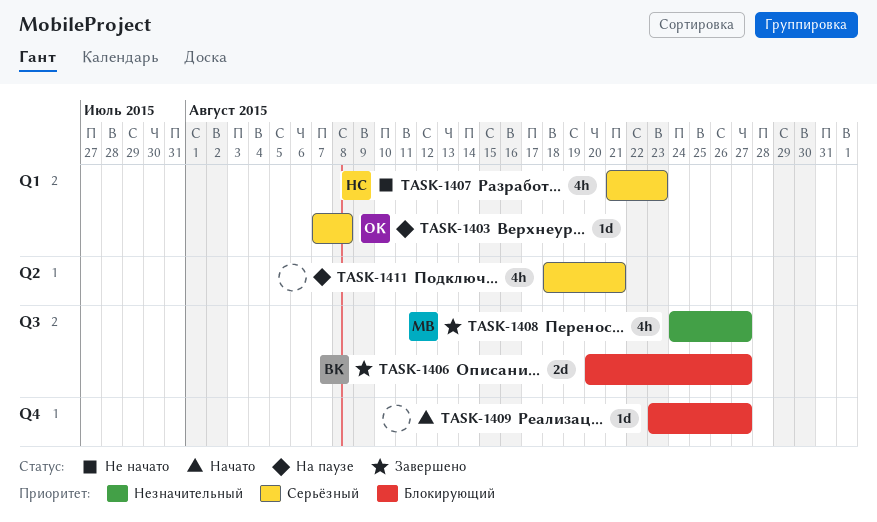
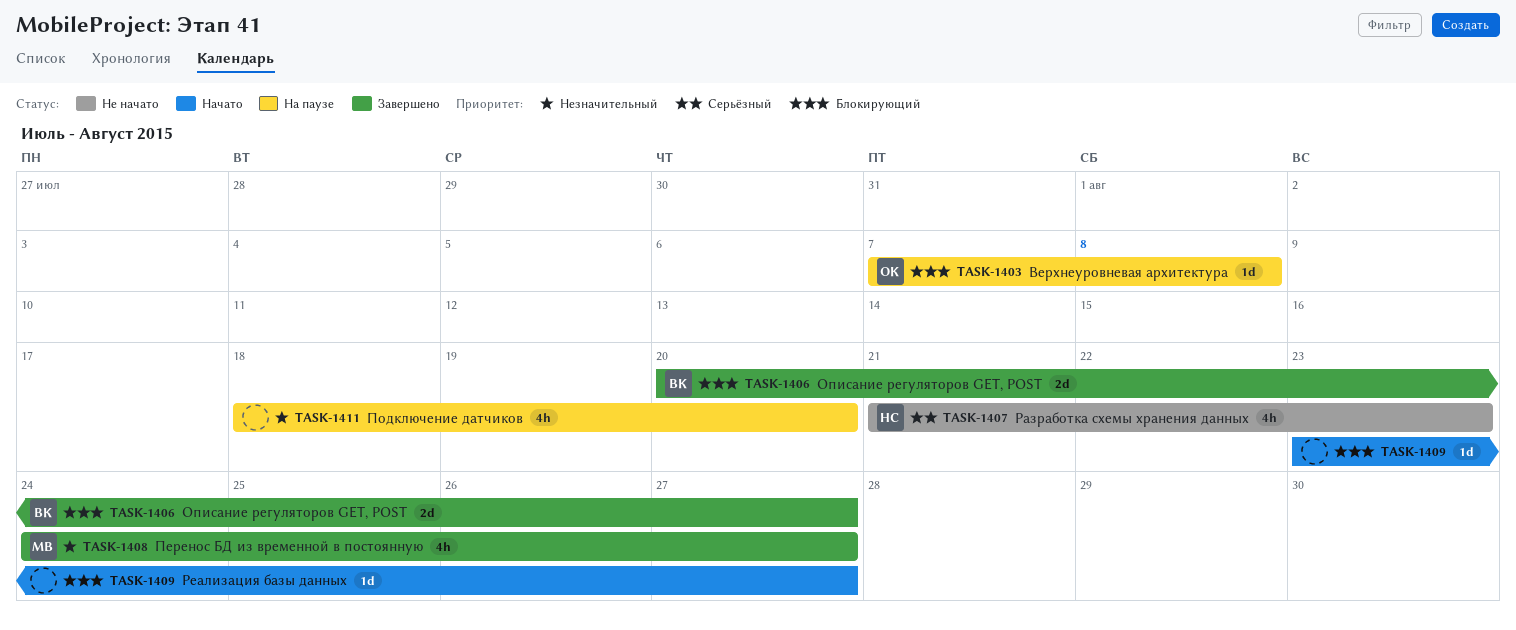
TASK-1403, priority: Серьёзный -> Блокирующий
TASK-1411, priority: Серьёзный -> Незначительный
TASK-1411, due: Aug 21 -> Aug 20

